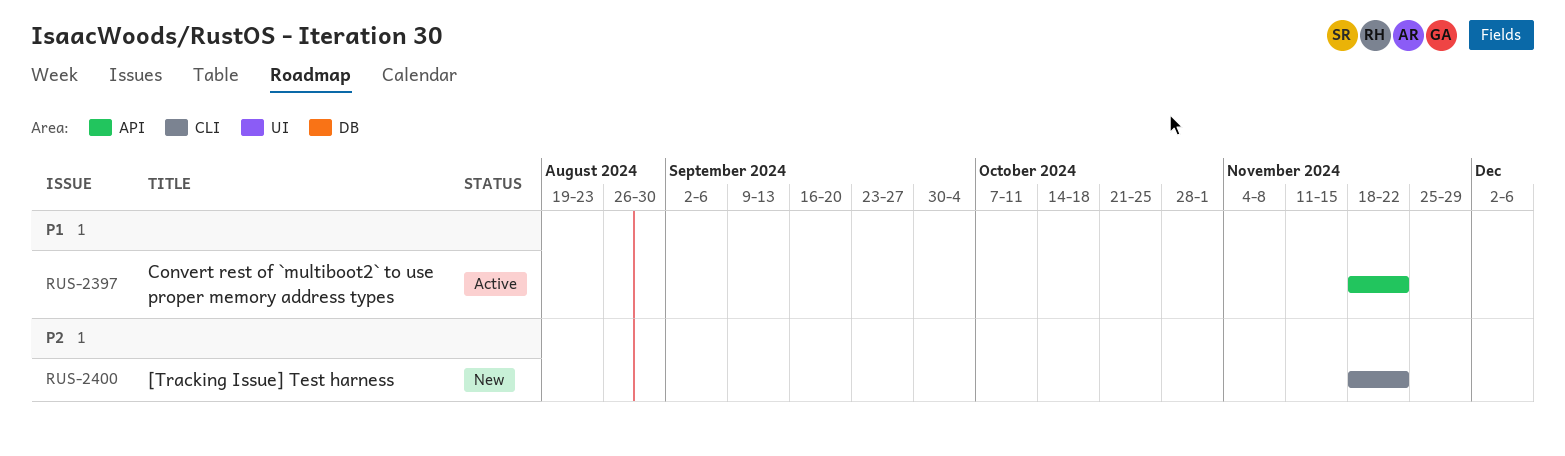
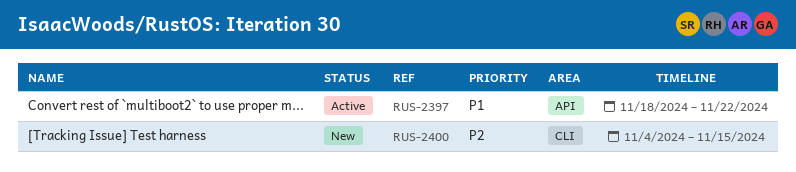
RUS-2400, start: Nov 18 -> Nov 4
RUS-2400, due: Nov 22 -> Nov 15

